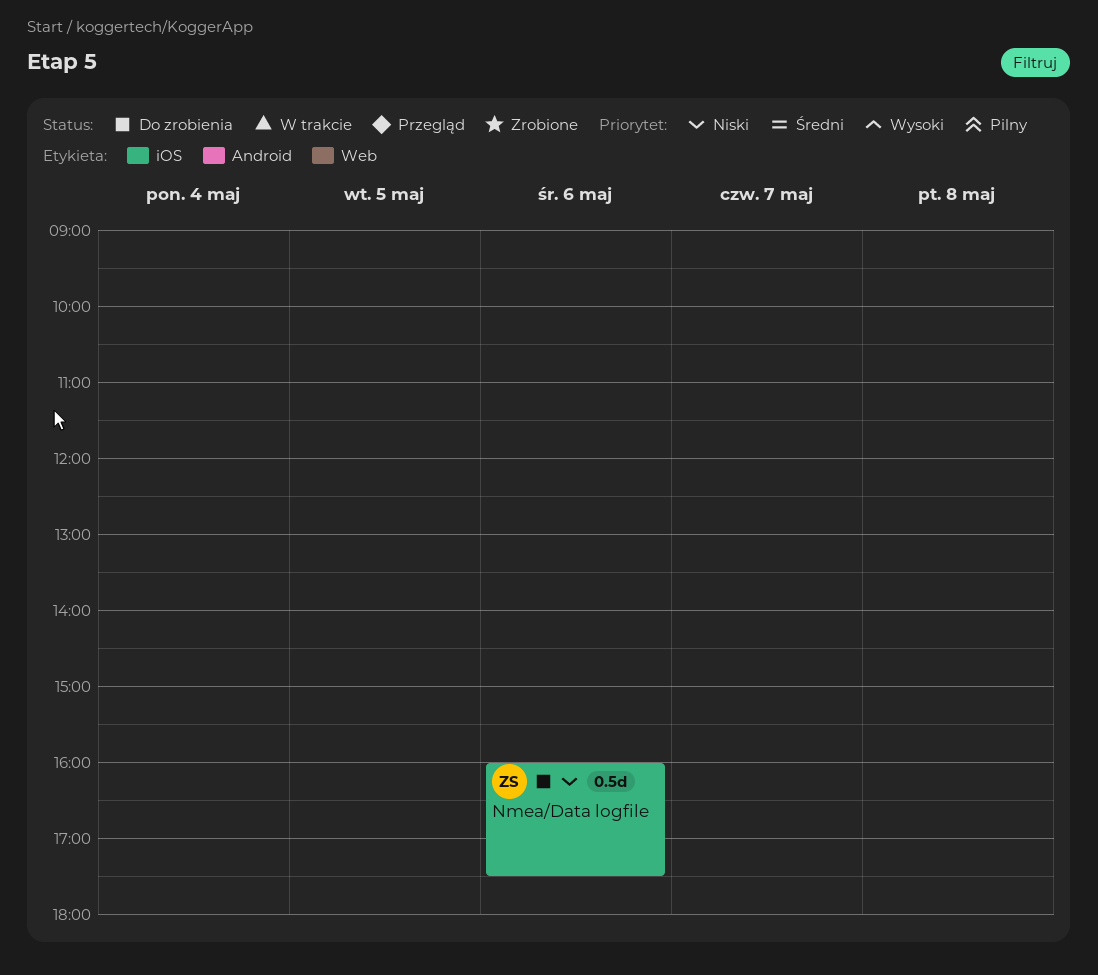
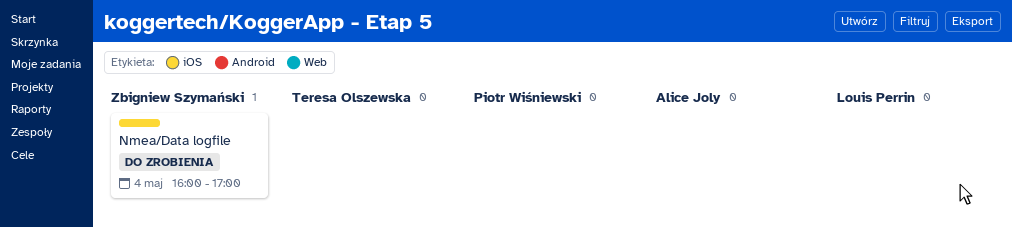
Nmea/Data logfile, day: May 6 -> May 4
Nmea/Data logfile, ends: 17:30 -> 17:00

